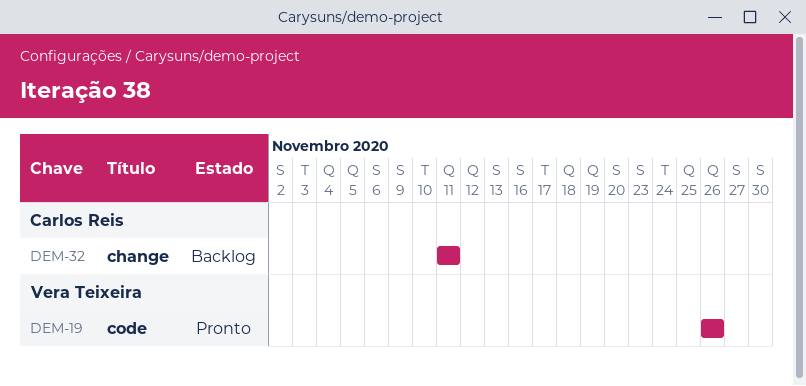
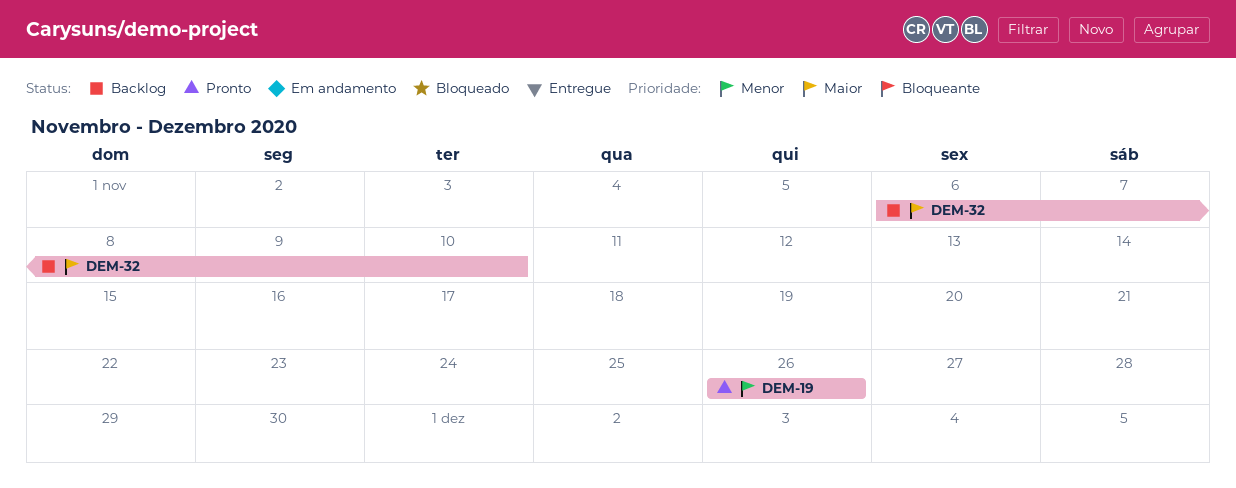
DEM-32, start: Nov 11 -> Nov 6
DEM-32, due: Nov 11 -> Nov 10

